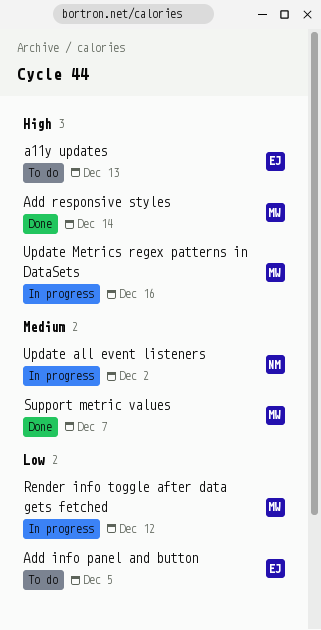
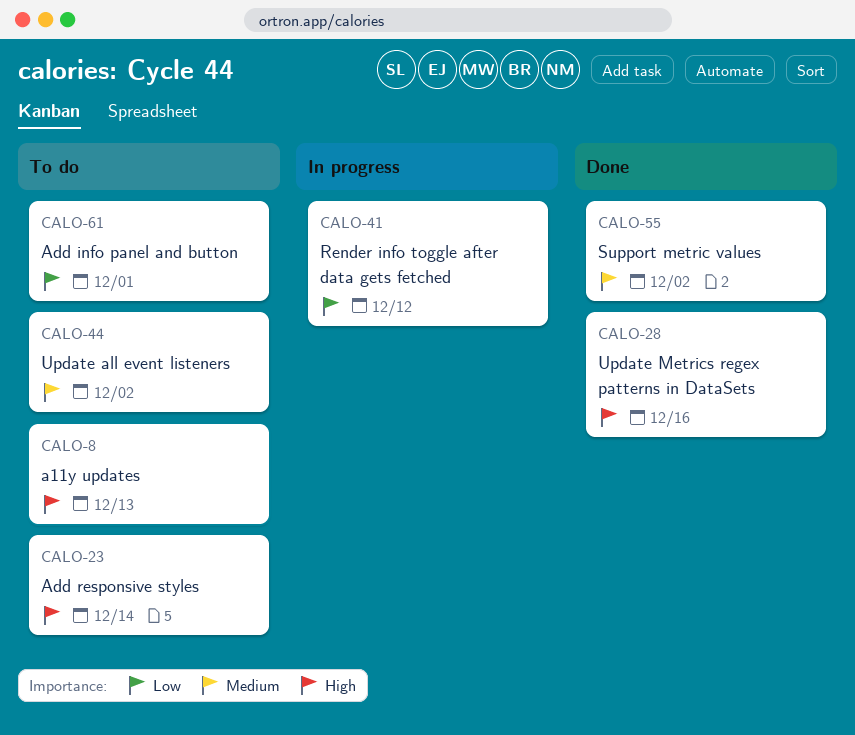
Add info panel and button, due: Dec 5 -> Dec 1
Add responsive styles, status: Done -> To do
Support metric values, due: Dec 7 -> Dec 2
Update all event listeners, status: In progress -> To do
Update Metrics regex patterns in DataSets, status: In progress -> Done

